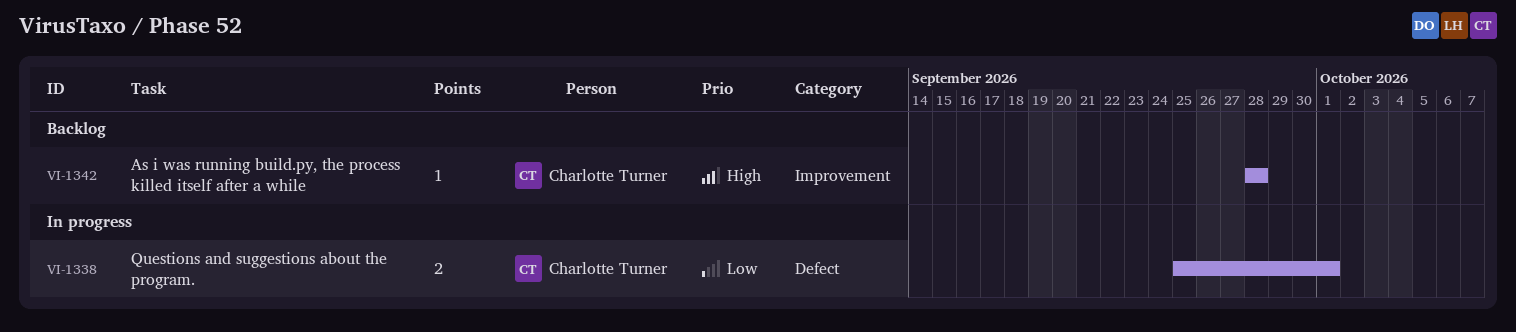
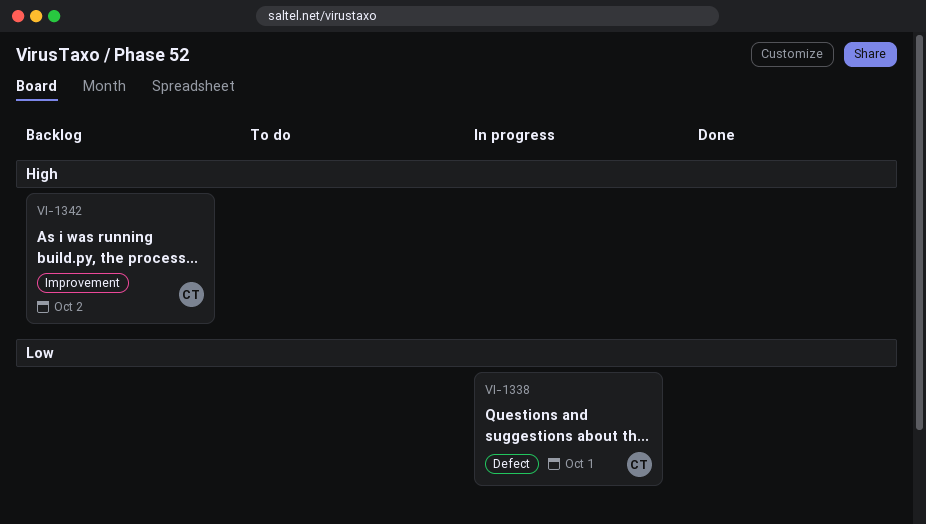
VI-1342, due: Sep 28 -> Oct 2

